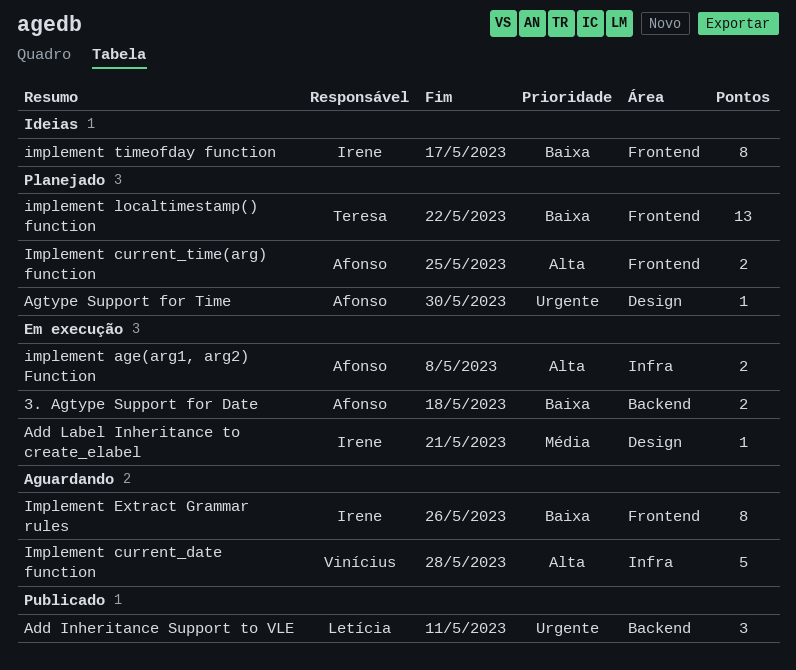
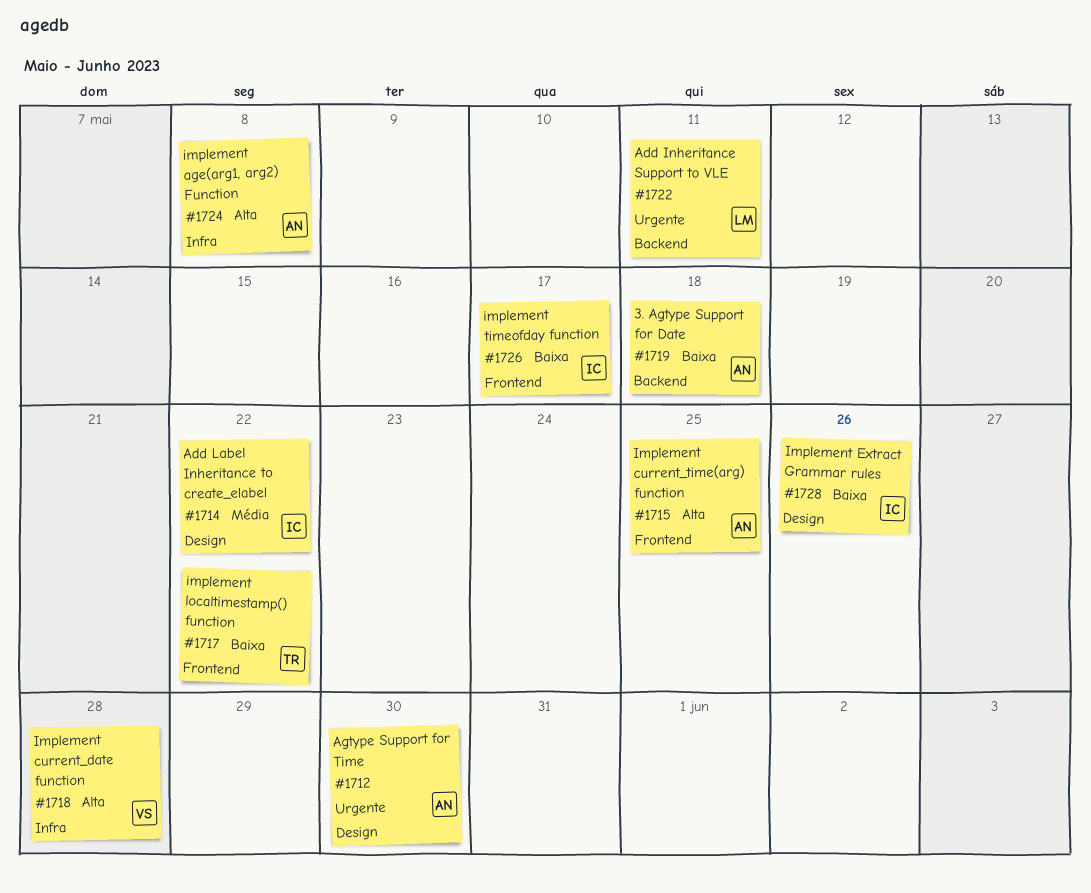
Add Label Inheritance to create_elabel, due: May 21 -> May 22
Implement Extract Grammar rules, label: Frontend -> Design

